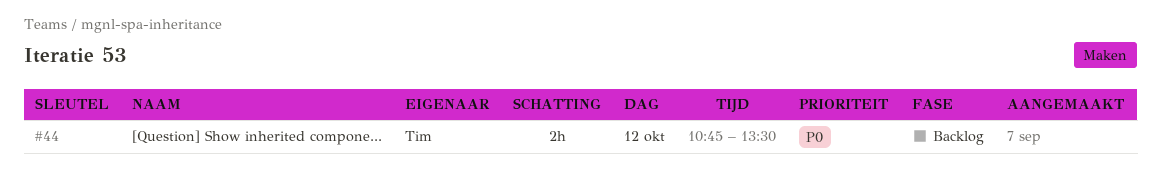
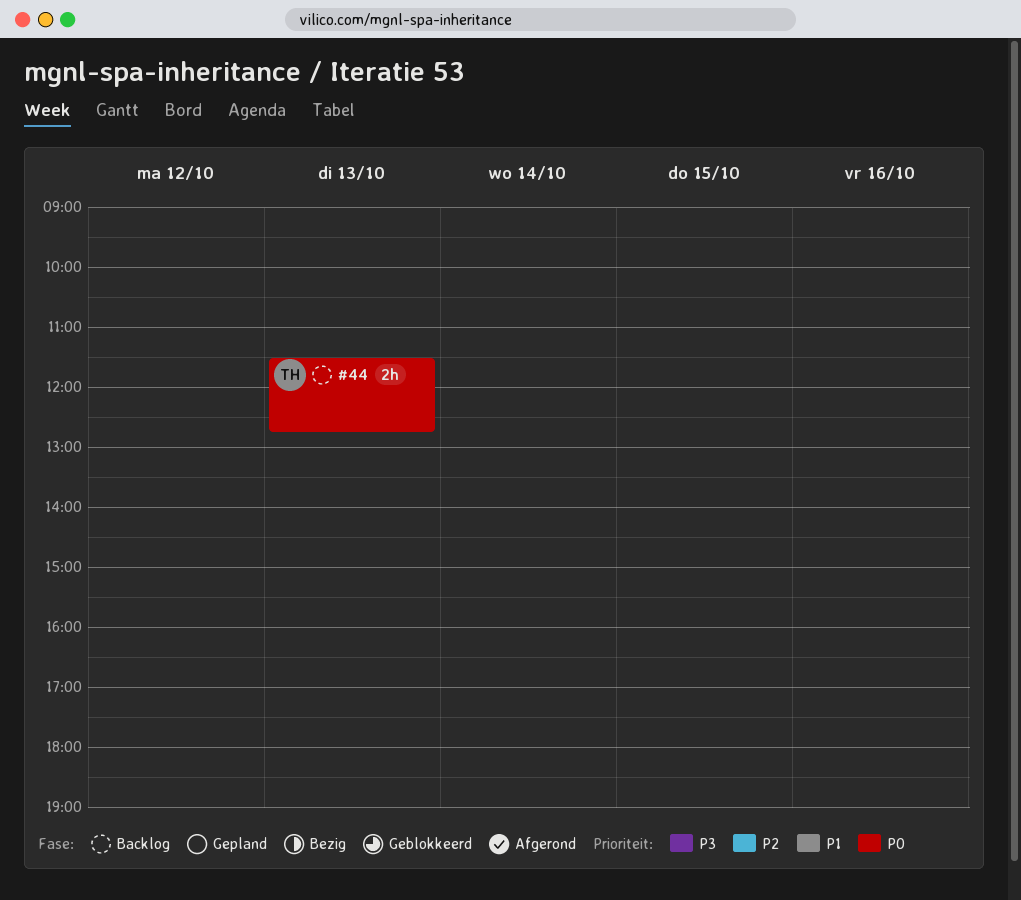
#44, day: Oct 12 -> Oct 13
#44, begins: 10:45 -> 11:30
#44, ends: 13:30 -> 12:45

